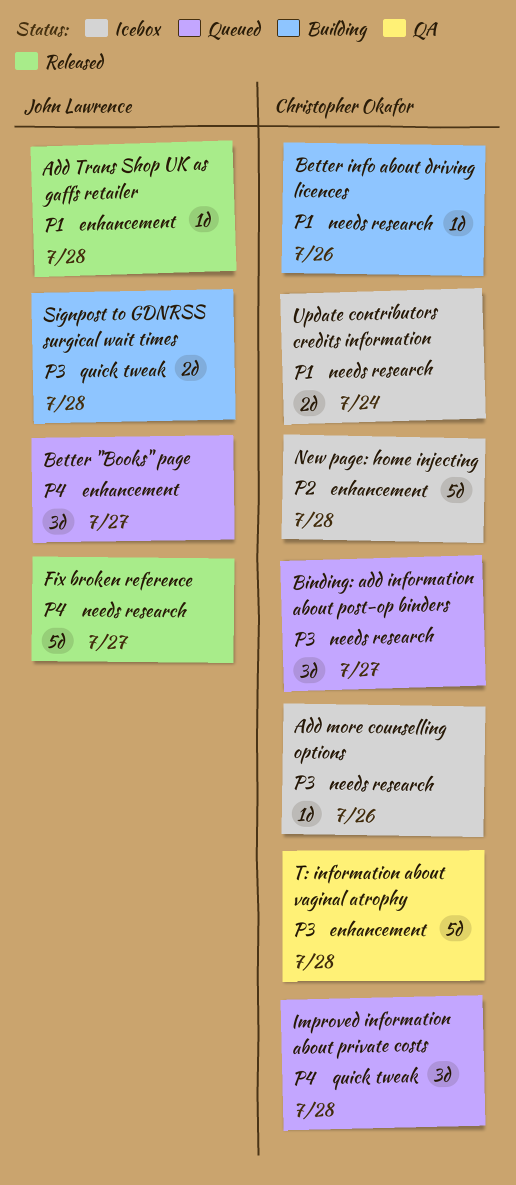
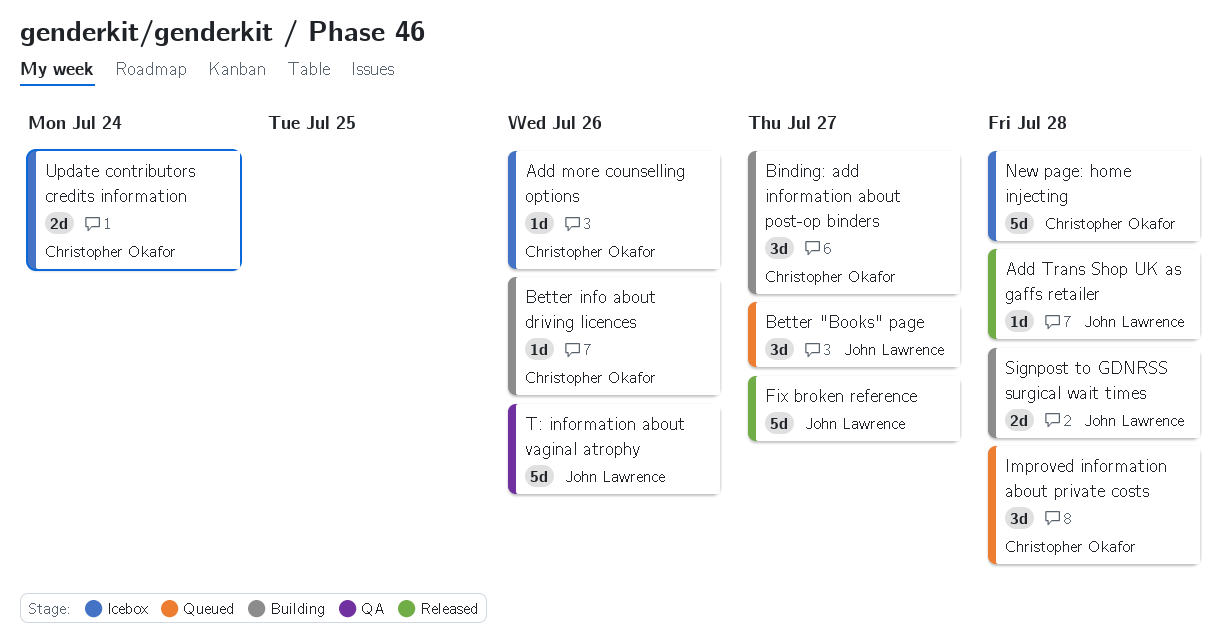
Binding: add information about post-op binders, status: Queued -> Building
T: information about vaginal atrophy, owner: Christopher Okafor -> John Lawrence
T: information about vaginal atrophy, due: Jul 28 -> Jul 26

